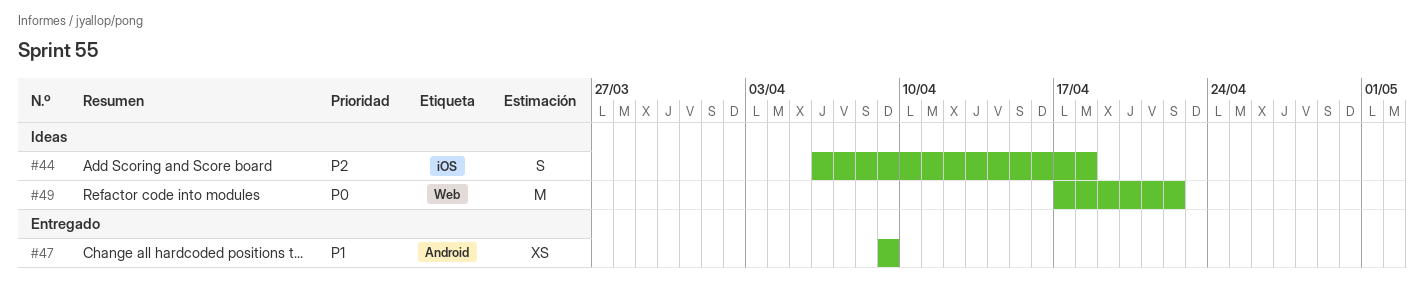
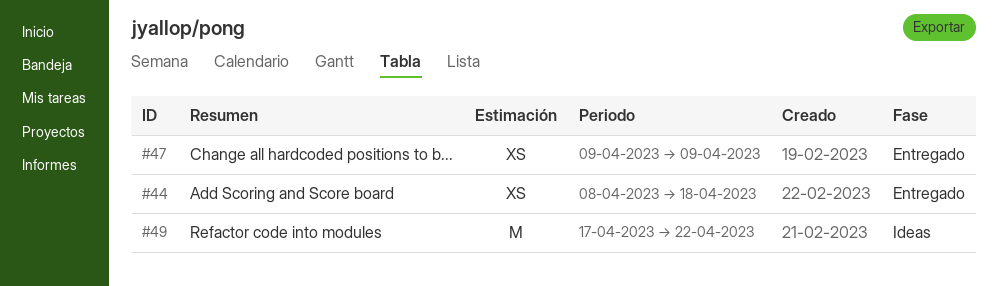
#44, status: Ideas -> Entregado
#44, estimate: S -> XS
#44, start: Apr 6 -> Apr 8

